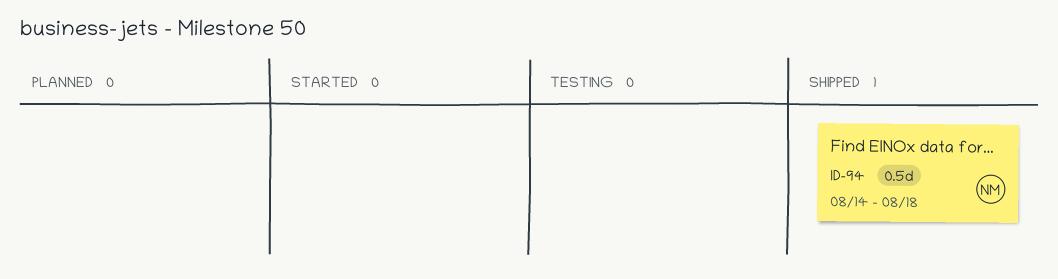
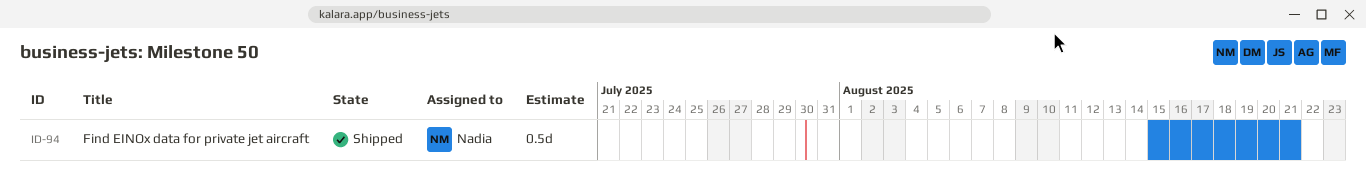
ID-94, start: Aug 14 -> Aug 15
ID-94, due: Aug 18 -> Aug 21

